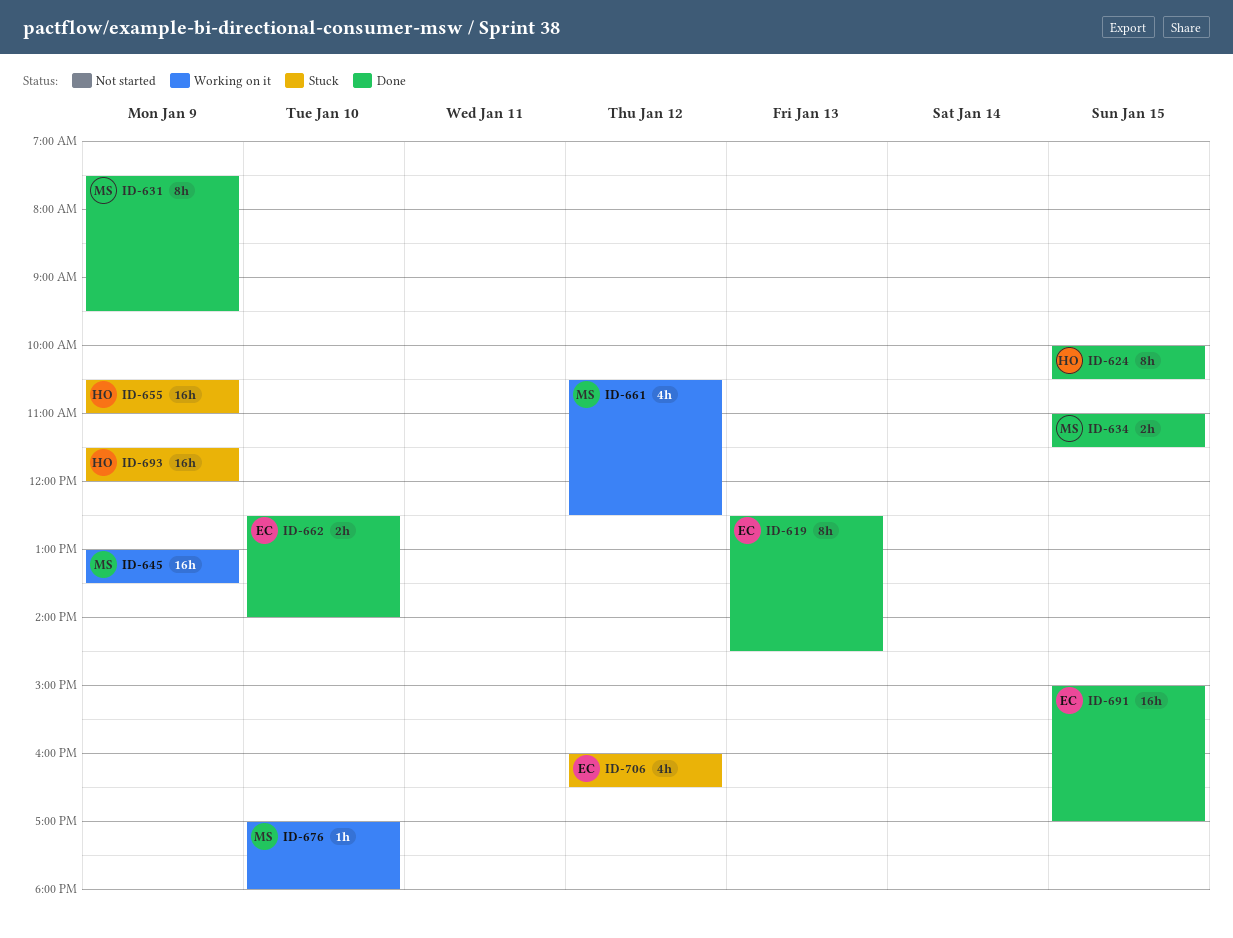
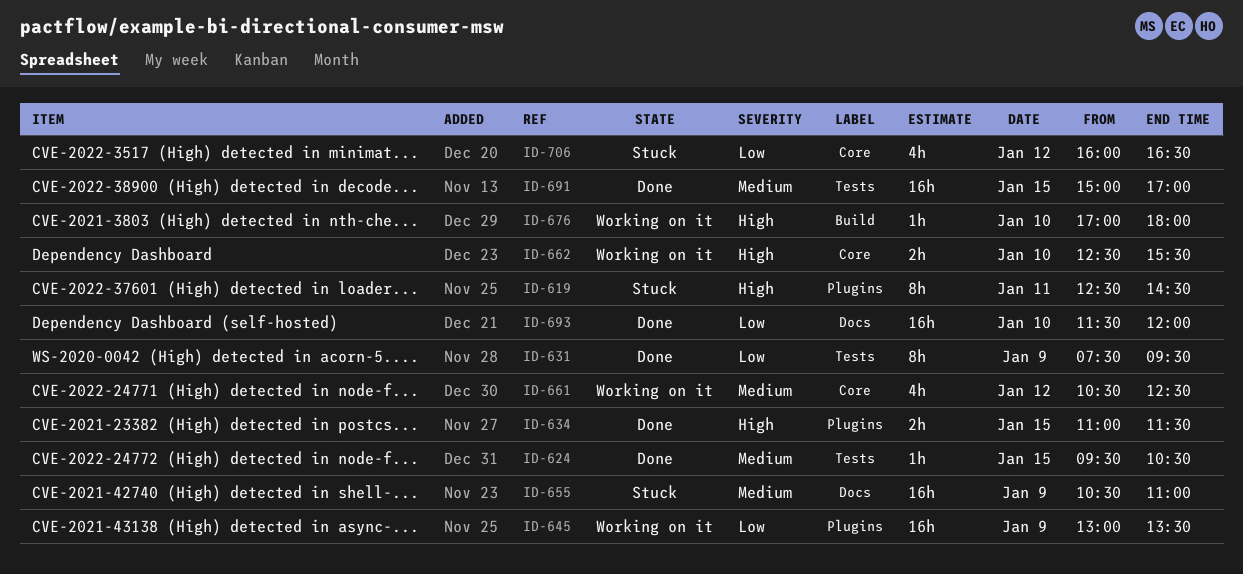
ID-619, status: Done -> Stuck
ID-619, day: Jan 13 -> Jan 11
ID-624, estimate: 8h -> 1h
ID-624, begins: 10:00 -> 09:30
ID-662, status: Done -> Working on it
ID-662, ends: 14:00 -> 15:30
ID-693, status: Stuck -> Done
ID-693, day: Jan 9 -> Jan 10

